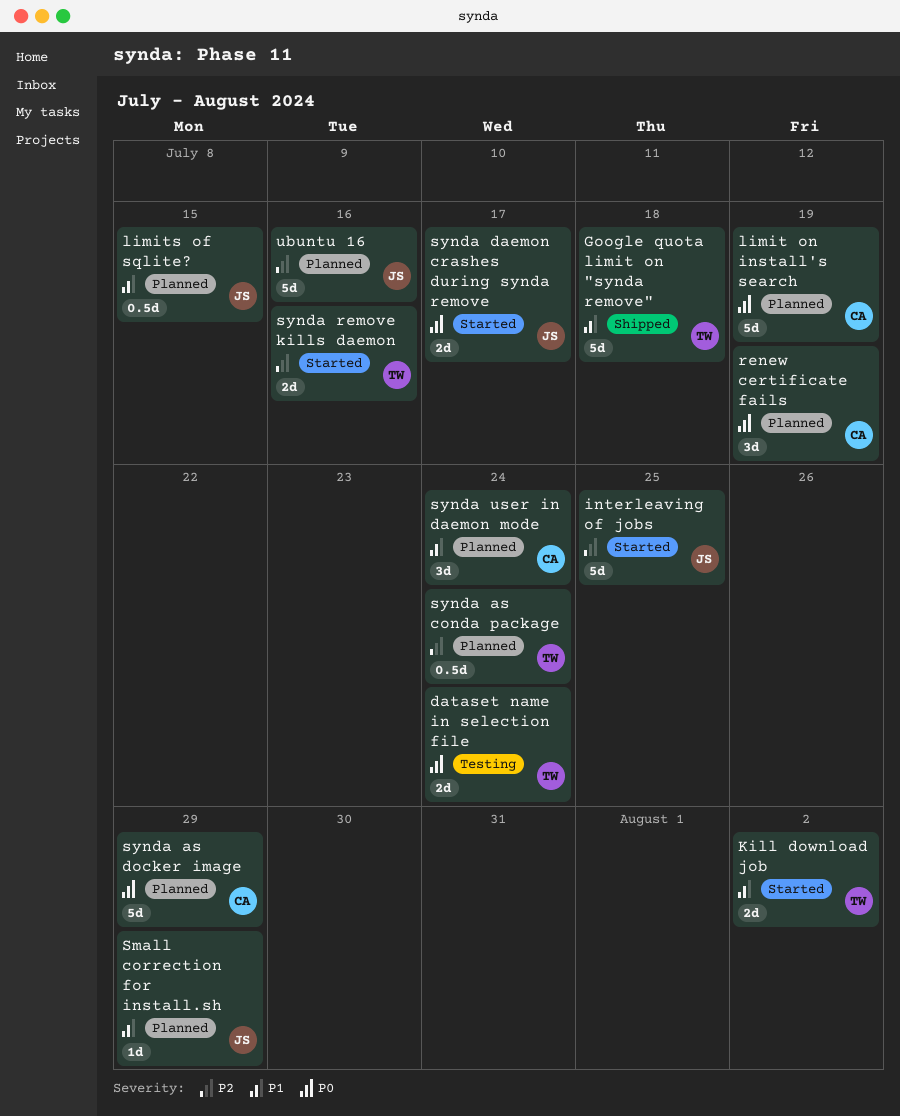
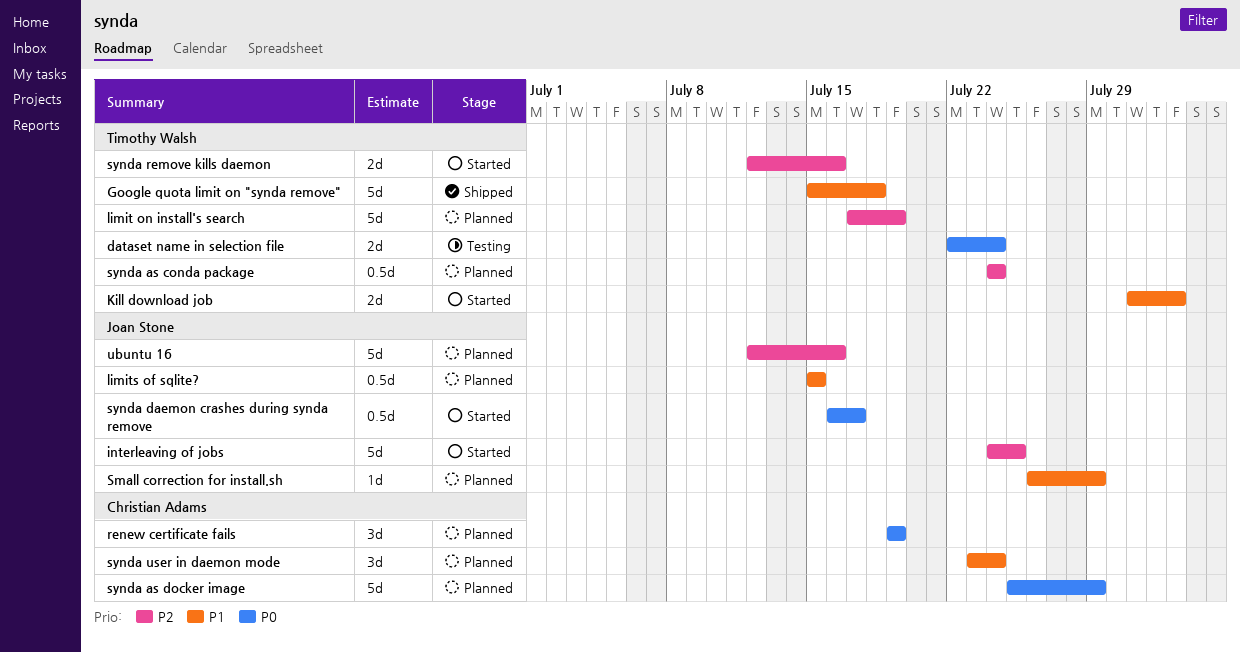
limit on install's search, owner: Christian Adams -> Timothy Walsh
limit on install's search, priority: P0 -> P2
synda daemon crashes during synda remove, estimate: 2d -> 0.5d

